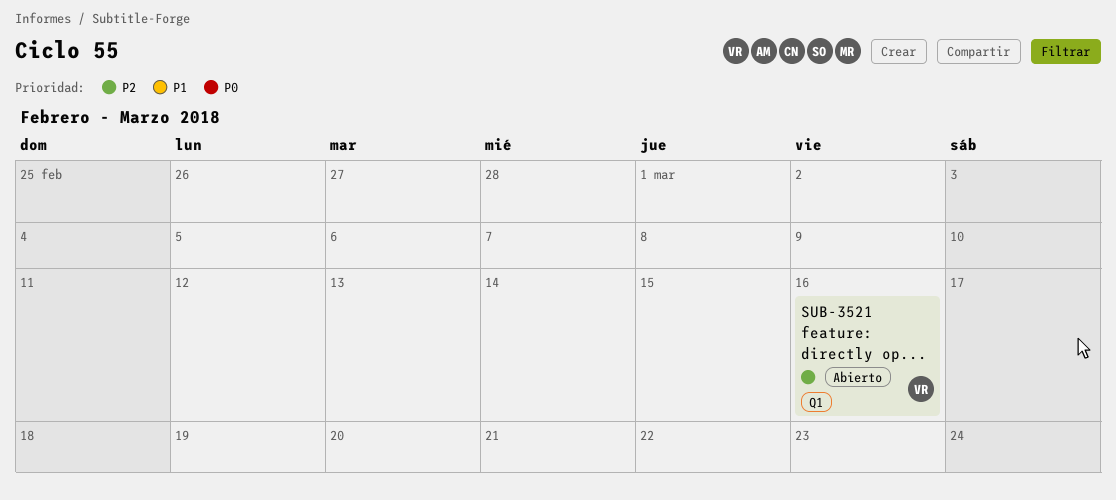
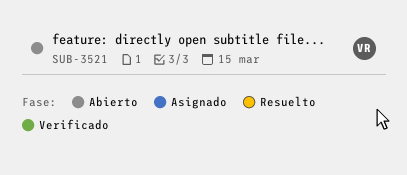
SUB-3521, due: Mar 16 -> Mar 15

